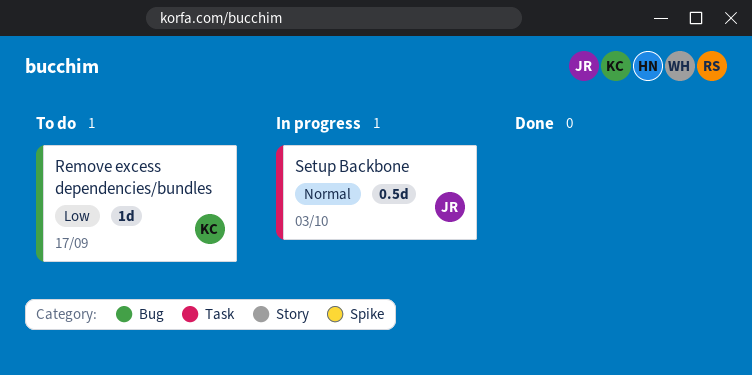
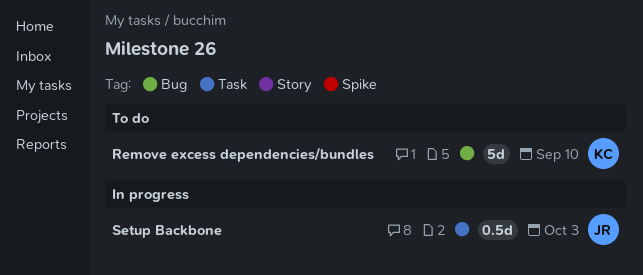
Remove excess dependencies/bundles, estimate: 1d -> 5d
Remove excess dependencies/bundles, due: Sep 17 -> Sep 10

